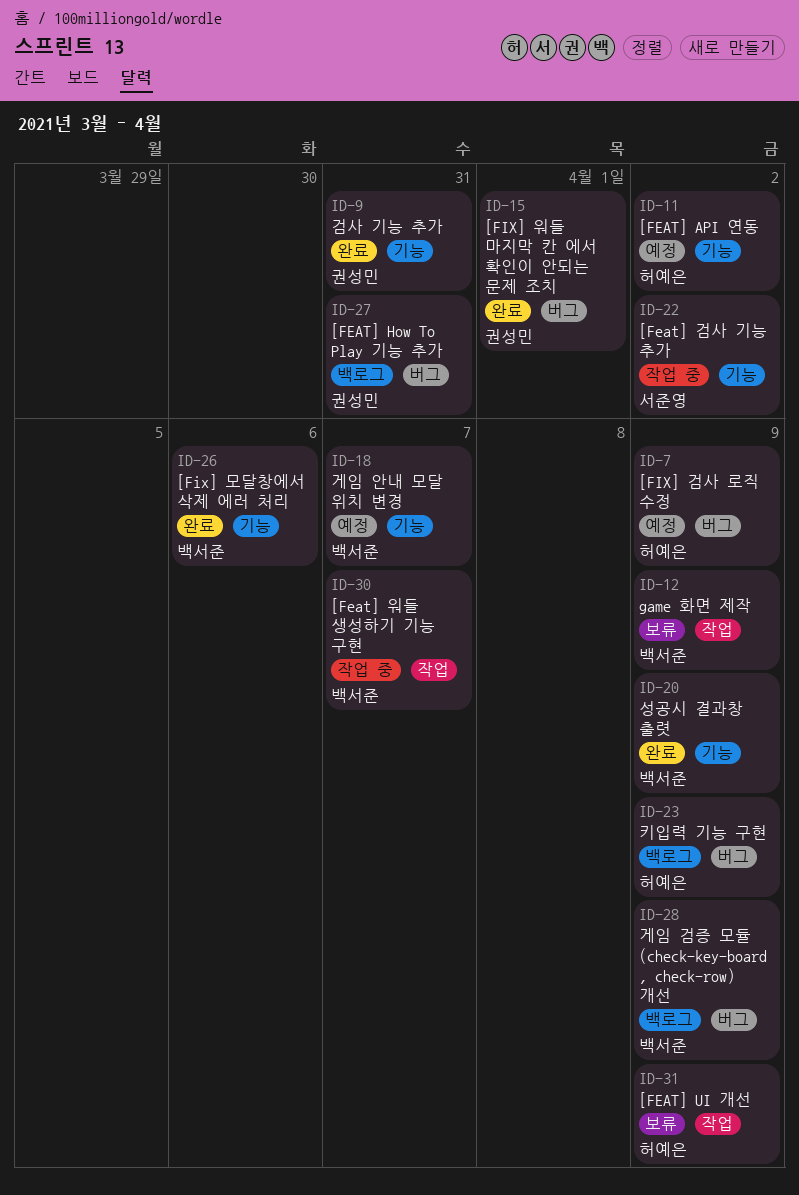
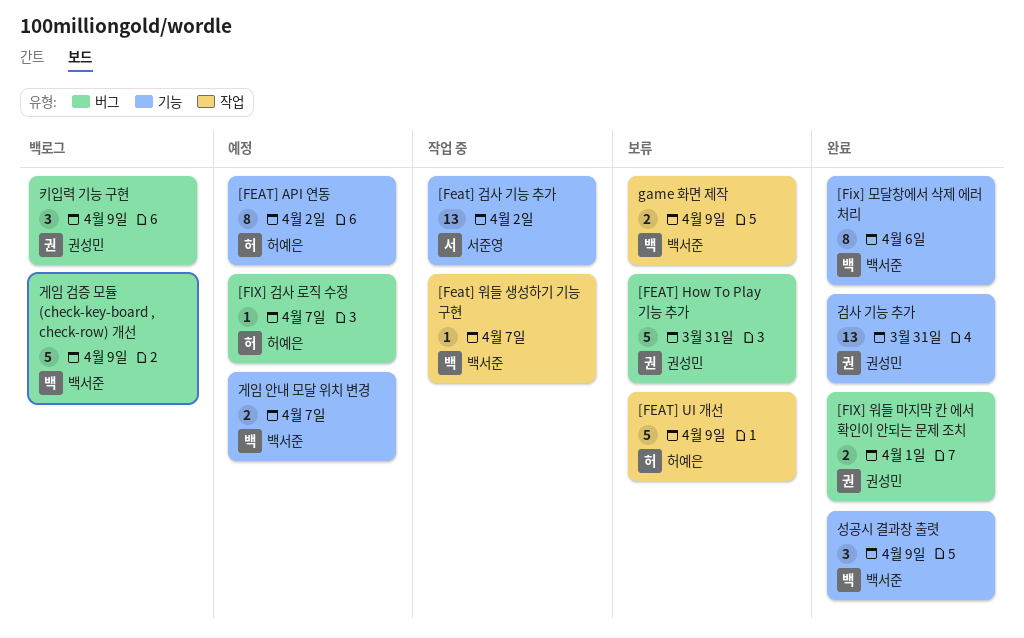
[FEAT] How To Play 기능 추가, status: 백로그 -> 보류
[FIX] 검사 로직 수정, due: Apr 9 -> Apr 7
키입력 기능 구현, owner: 허예은 -> 권성민

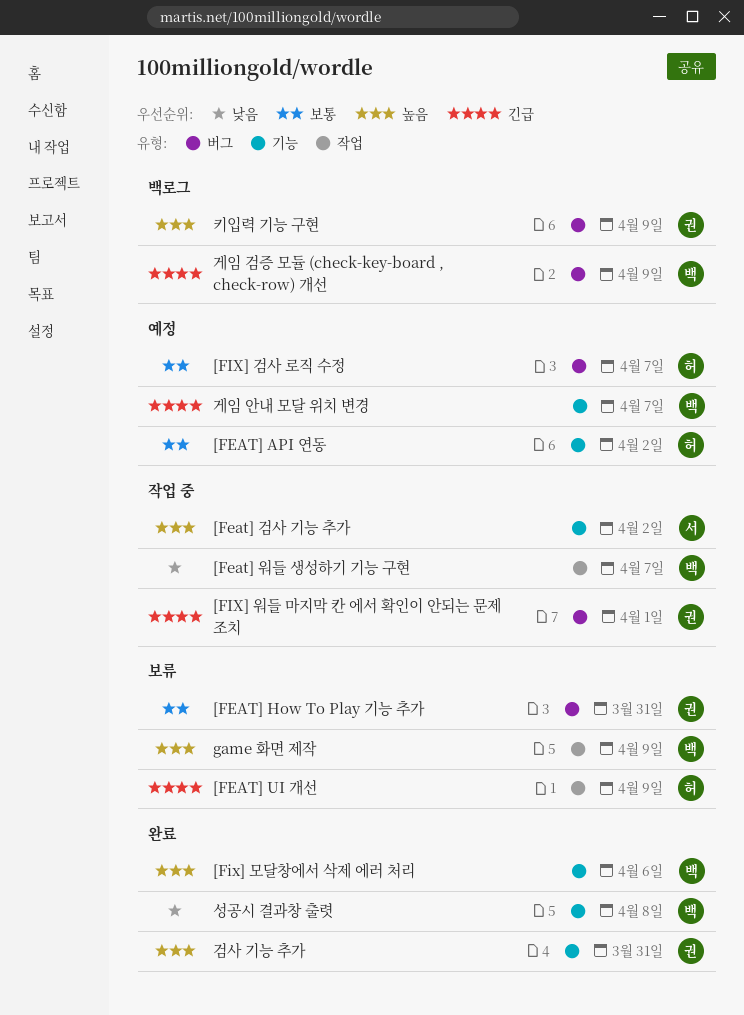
[FIX] 워들 마지막 칸 에서 확인이 안되는 문제 조치, status: 완료 -> 작업 중
성공시 결과창 출렷, due: Apr 9 -> Apr 8

